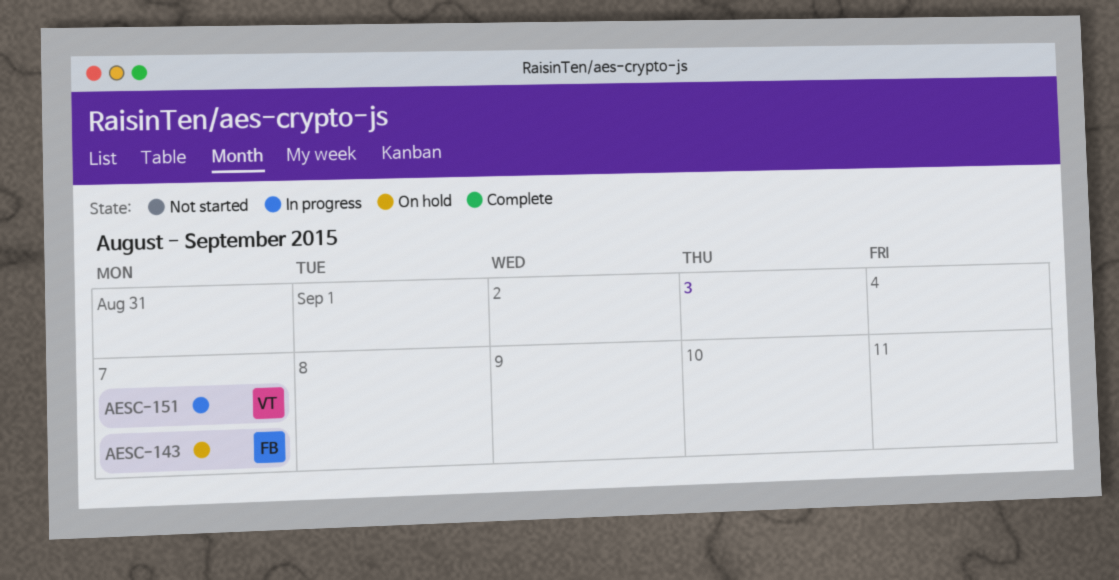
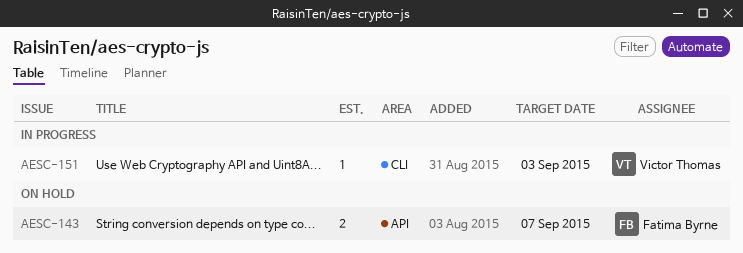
AESC-151, due: Sep 7 -> Sep 3

